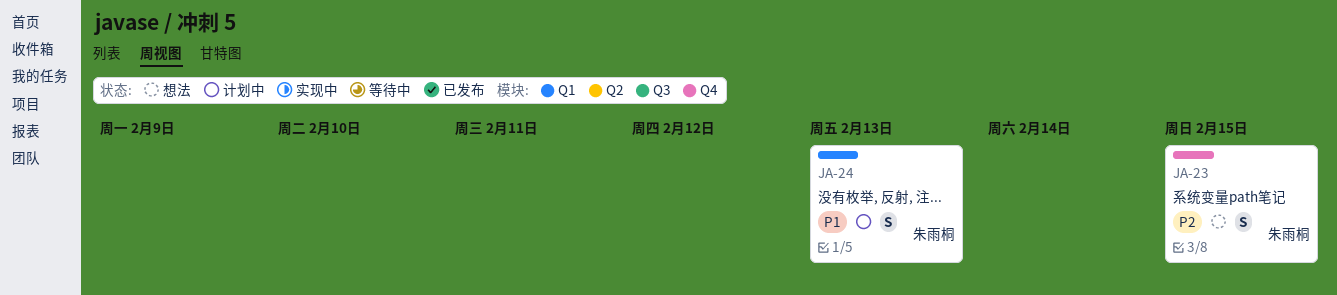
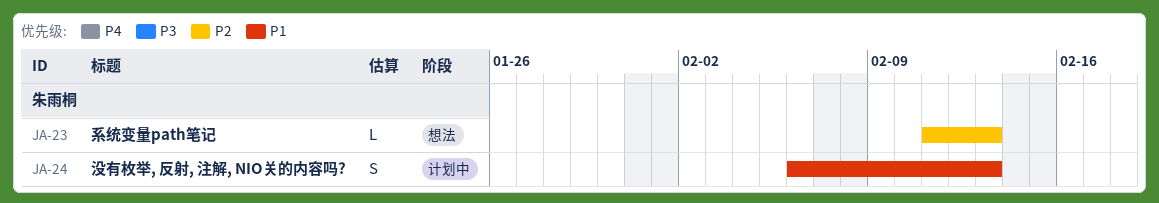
JA-23, estimate: S -> L
JA-23, due: Feb 15 -> Feb 13

